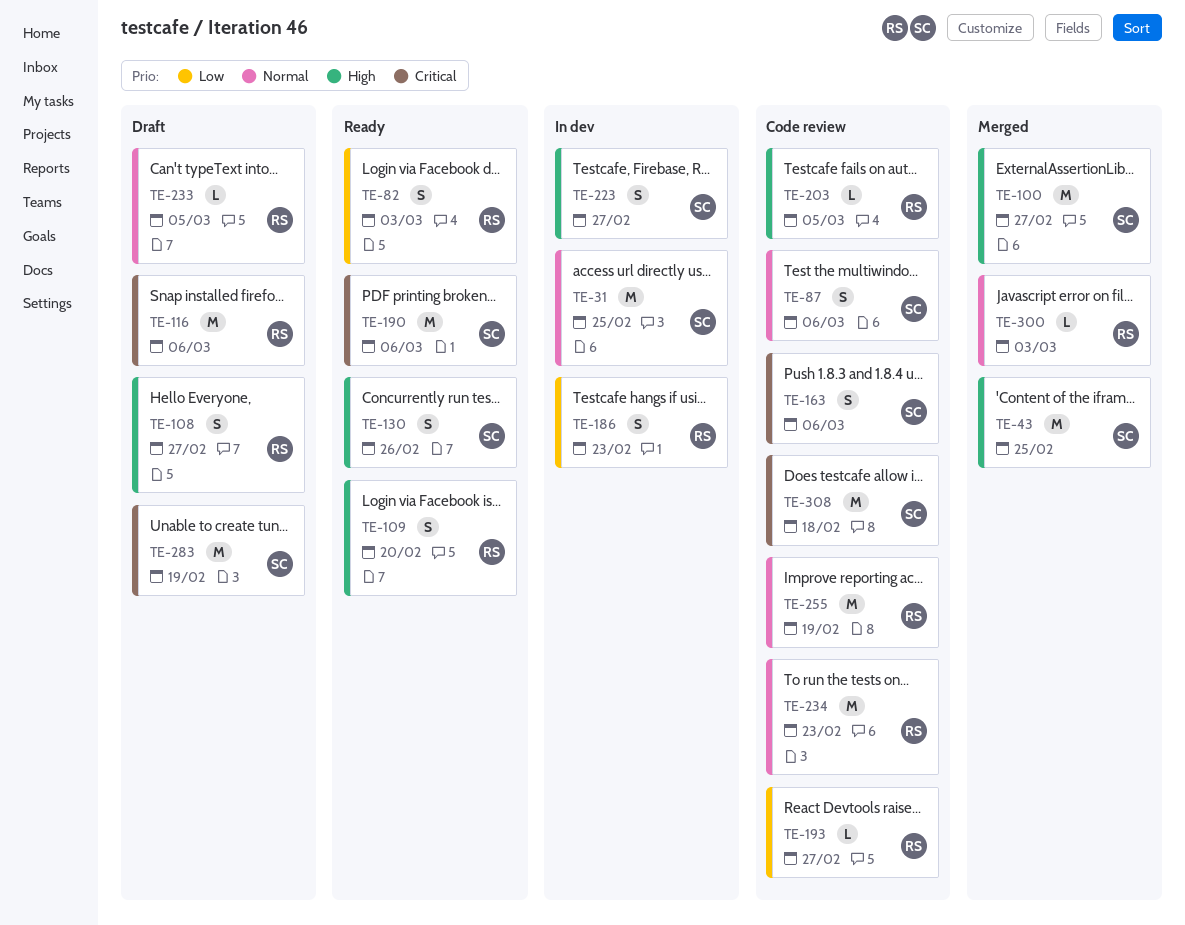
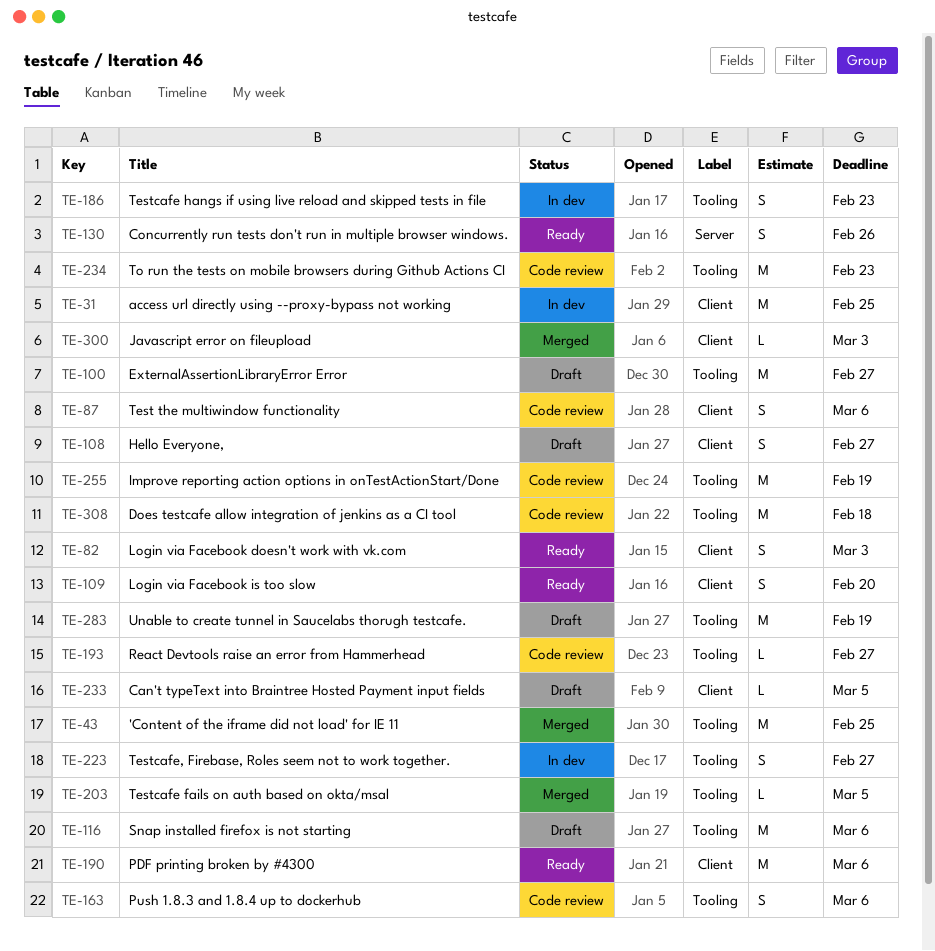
TE-100, status: Merged -> Draft
TE-203, status: Code review -> Merged

